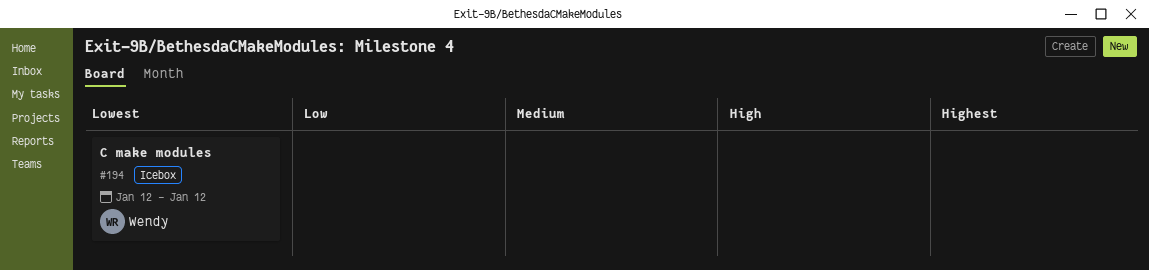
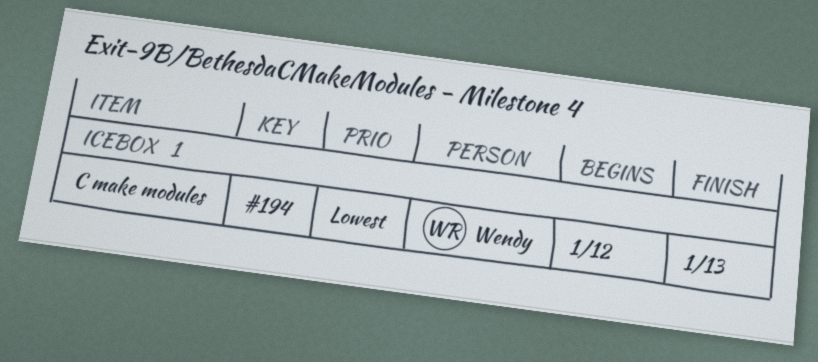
#194, due: Jan 12 -> Jan 13

